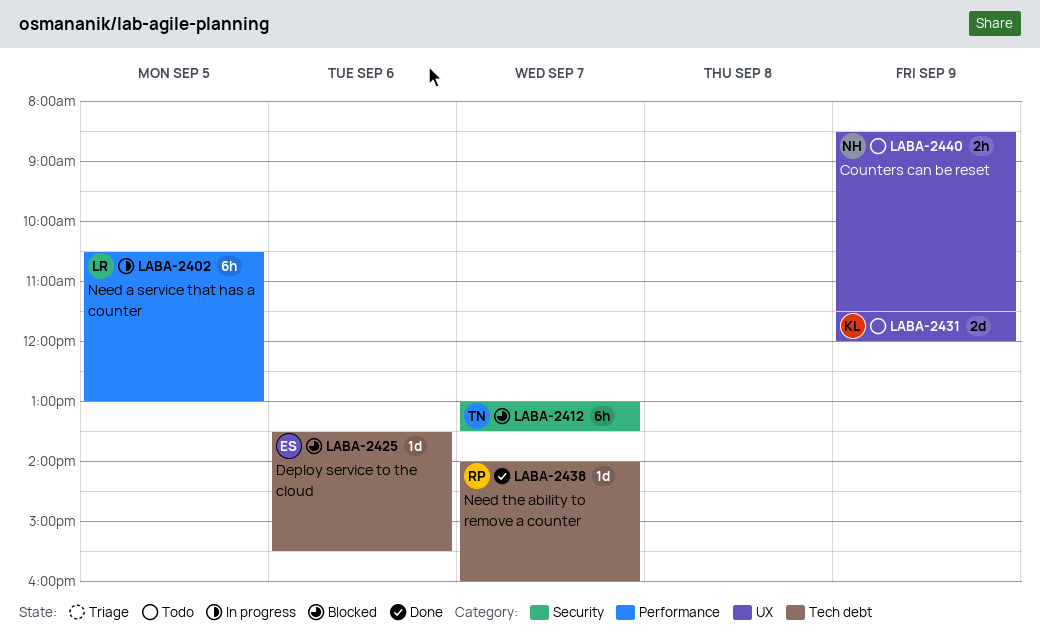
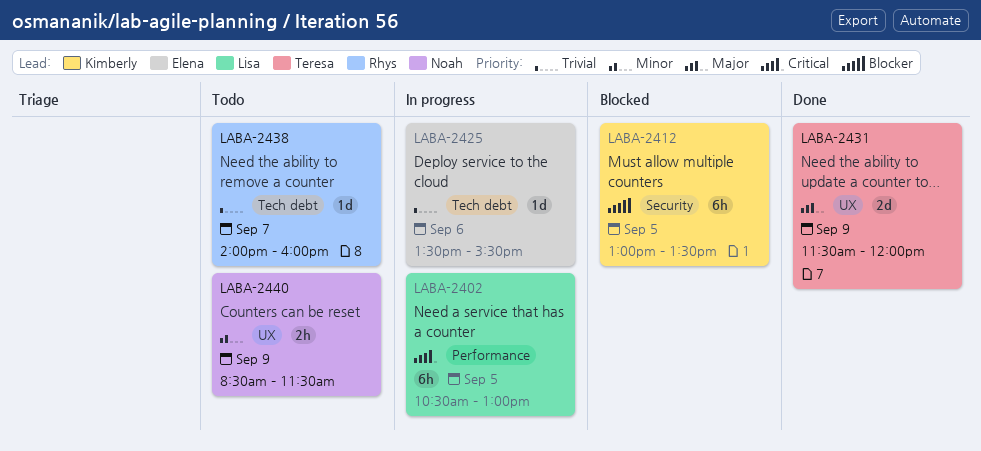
LABA-2412, owner: Teresa -> Kimberly
LABA-2412, day: Sep 7 -> Sep 5
LABA-2425, status: Blocked -> In progress
LABA-2431, status: Todo -> Done
LABA-2431, owner: Kimberly -> Teresa
LABA-2438, status: Done -> Todo

